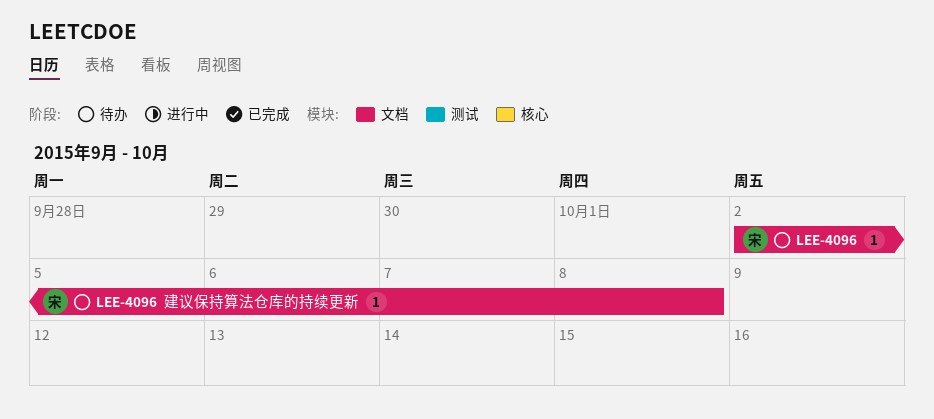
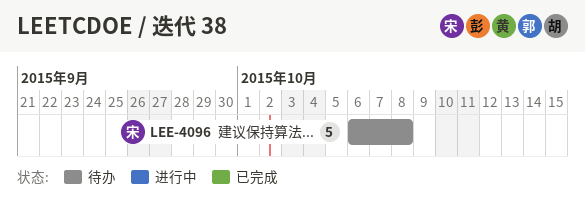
LEE-4096, estimate: 1 -> 5
LEE-4096, start: Oct 2 -> Oct 6

